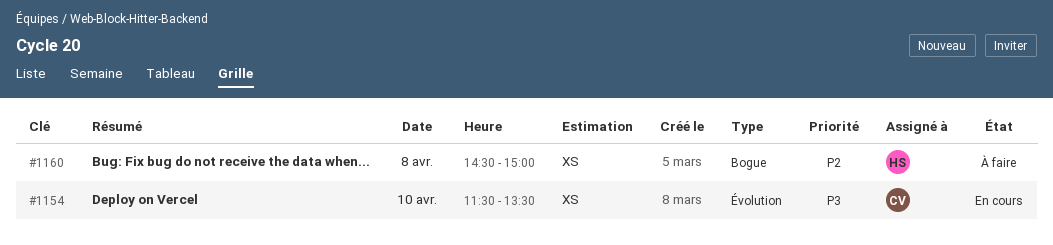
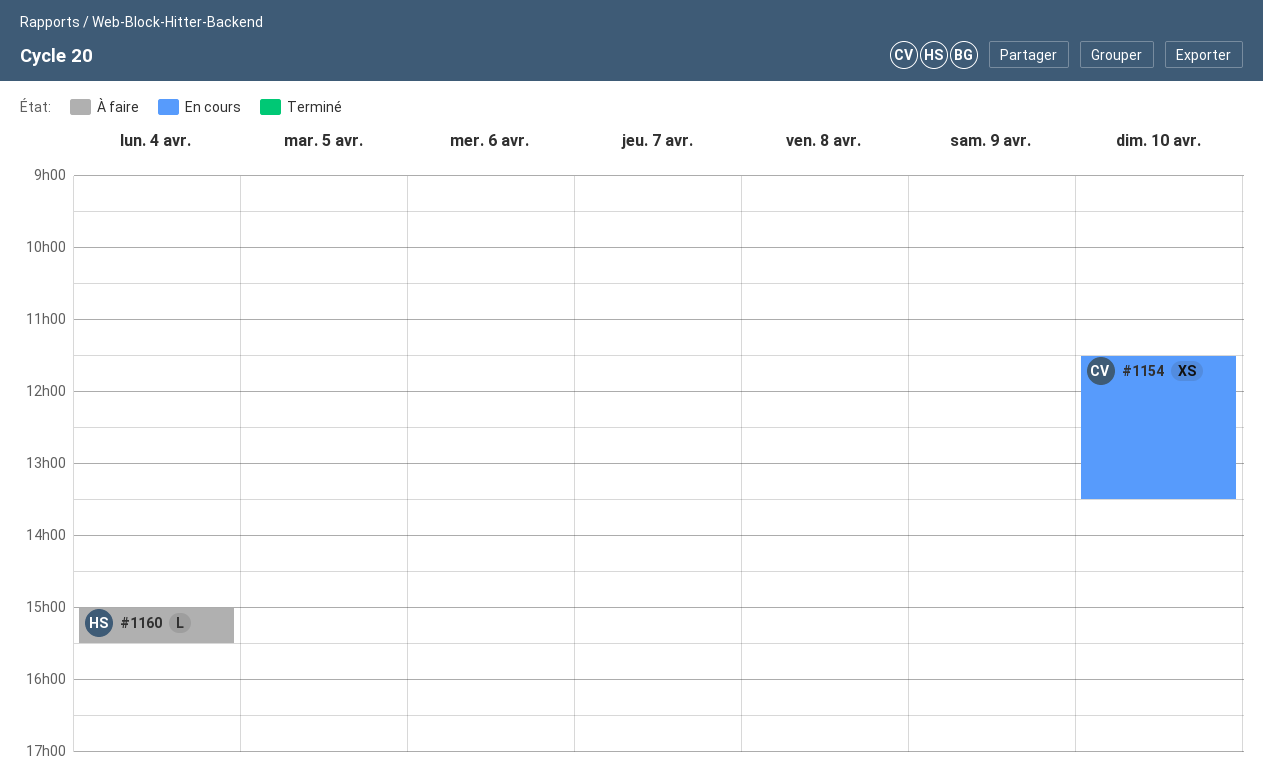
#1160, estimate: XS -> L
#1160, day: Apr 8 -> Apr 4
#1160, begins: 14:30 -> 15:00
#1160, ends: 15:00 -> 15:30

